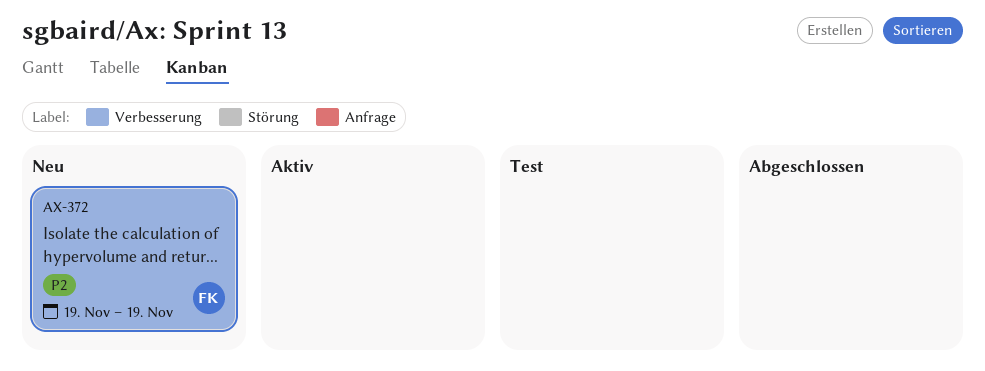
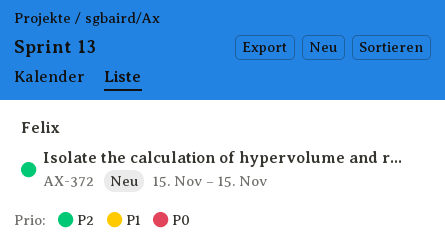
AX-372, start: Nov 19 -> Nov 15
AX-372, due: Nov 19 -> Nov 15

